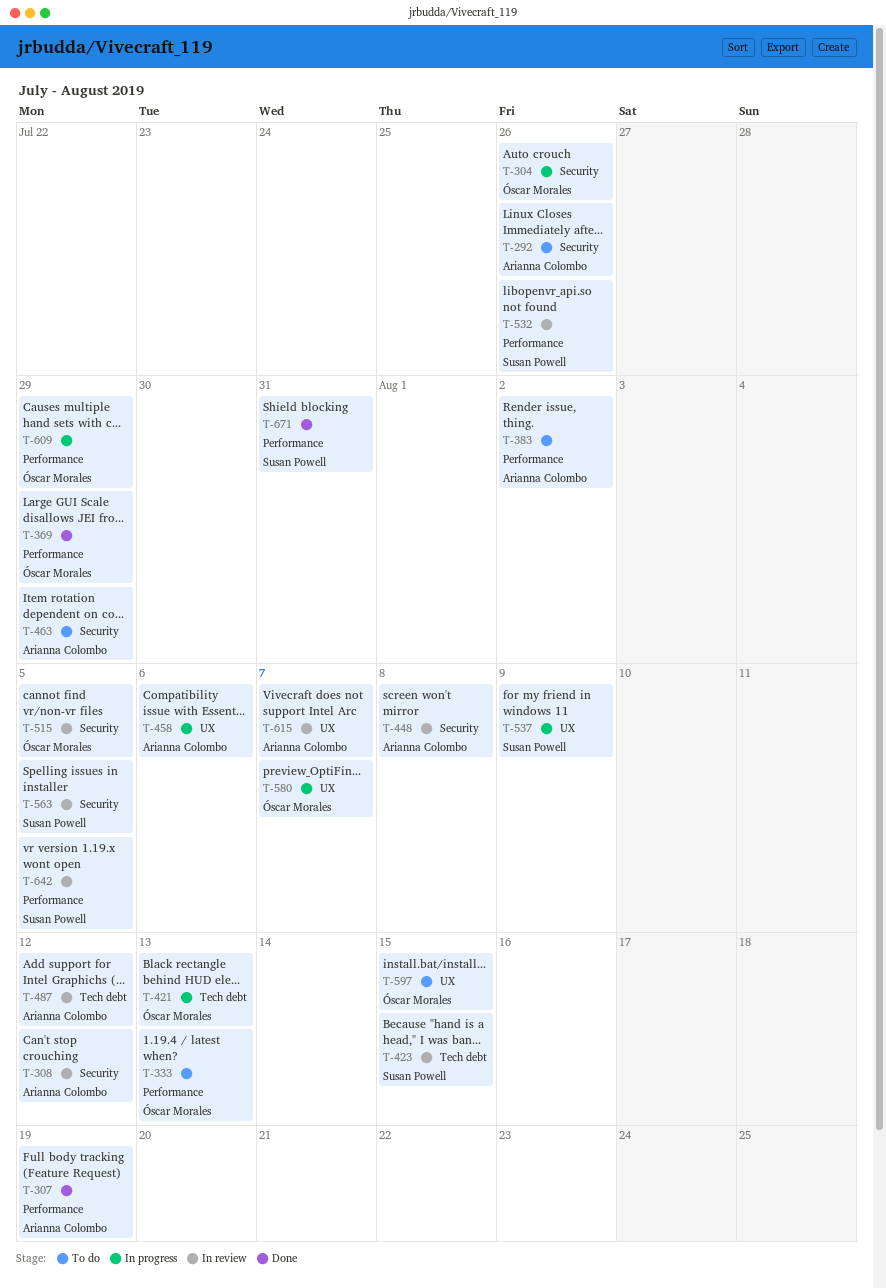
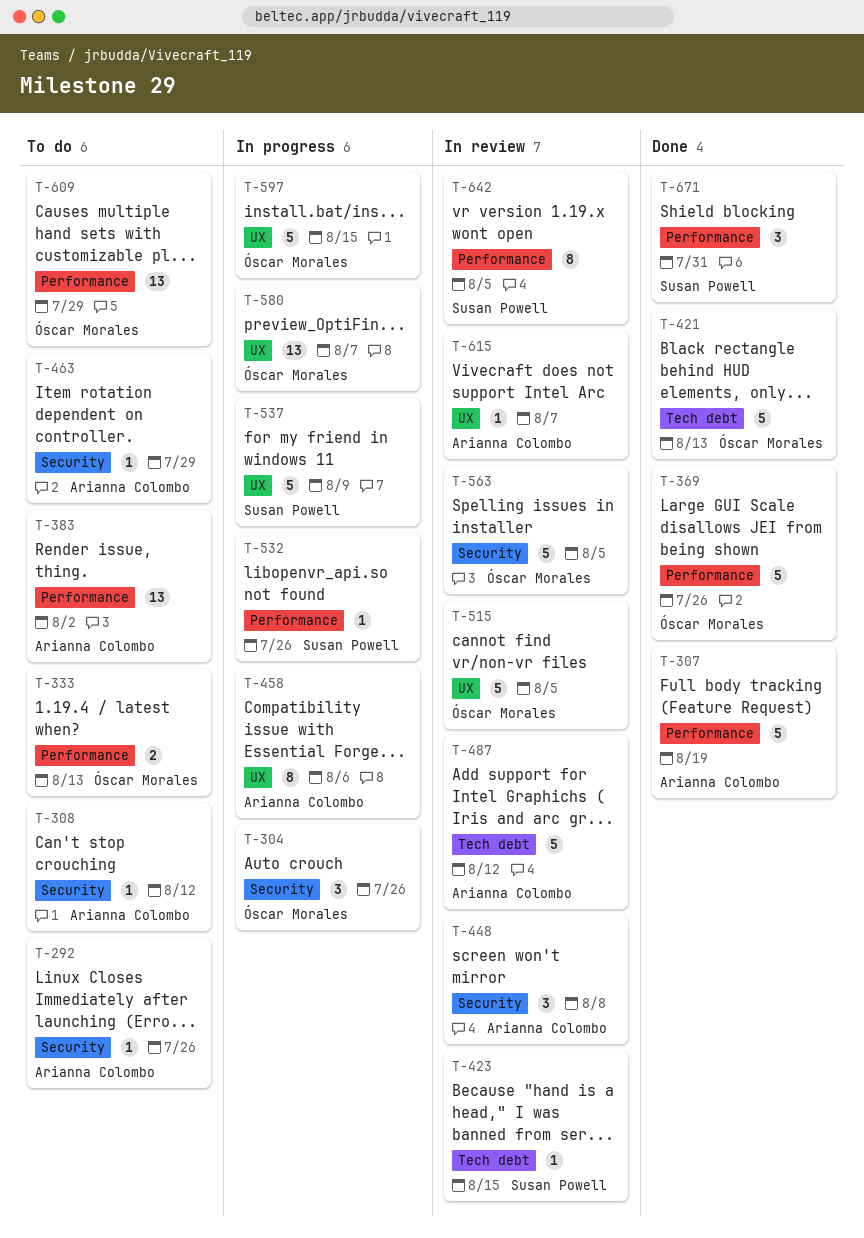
T-308, status: In review -> To do
T-369, due: Jul 29 -> Jul 26
T-421, status: In progress -> Done
T-515, label: Security -> UX
T-532, status: In review -> In progress
T-563, owner: Susan Powell -> Óscar Morales
T-597, status: To do -> In progress
T-609, status: In progress -> To do

